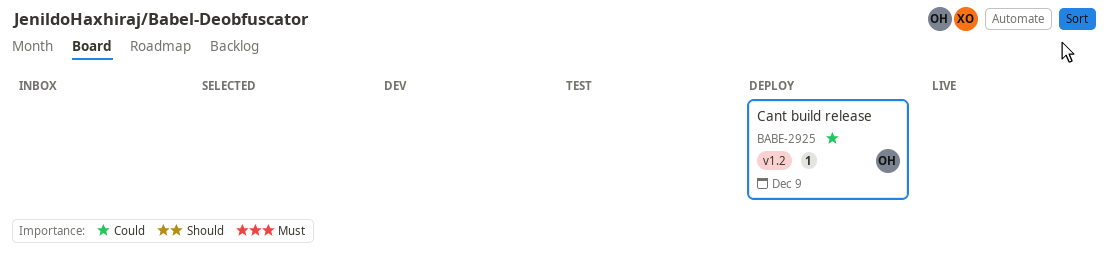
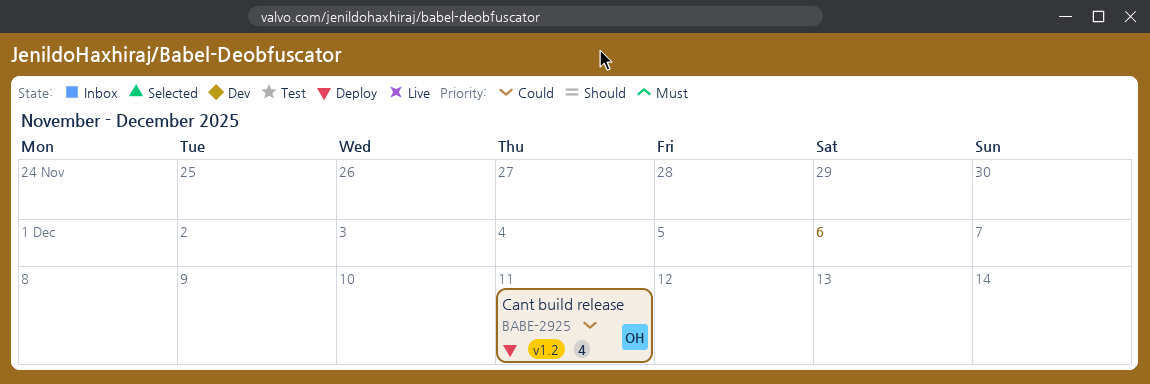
BABE-2925, estimate: 1 -> 4
BABE-2925, due: Dec 9 -> Dec 11

